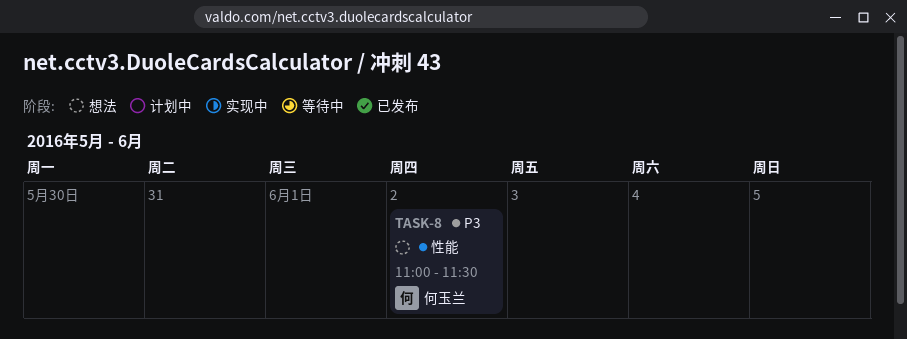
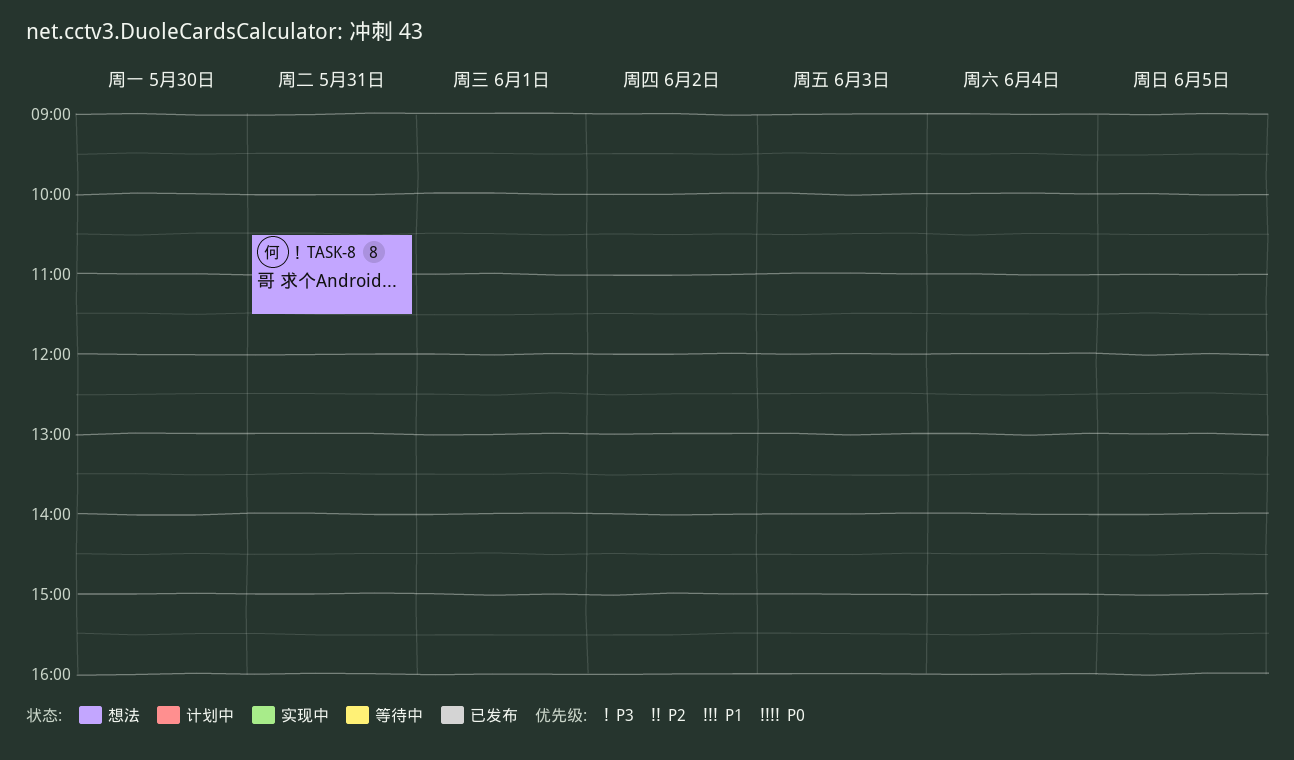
TASK-8, day: Jun 2 -> May 31
TASK-8, begins: 11:00 -> 10:30

